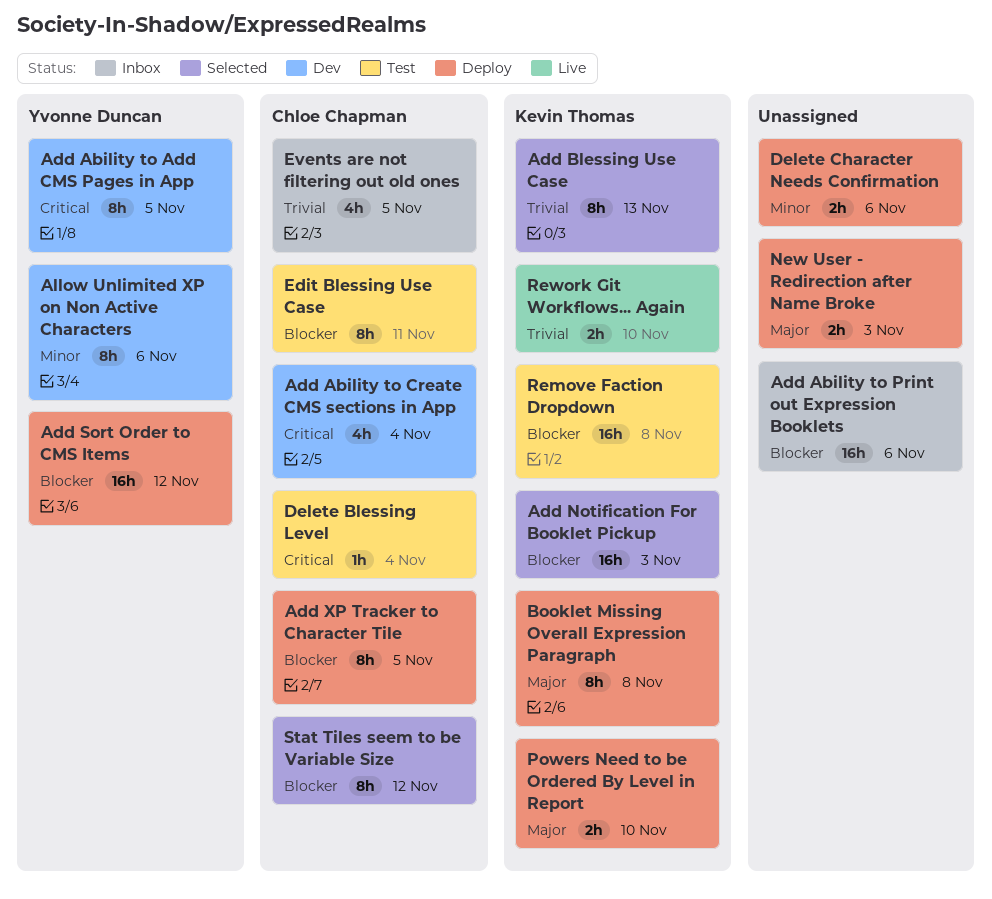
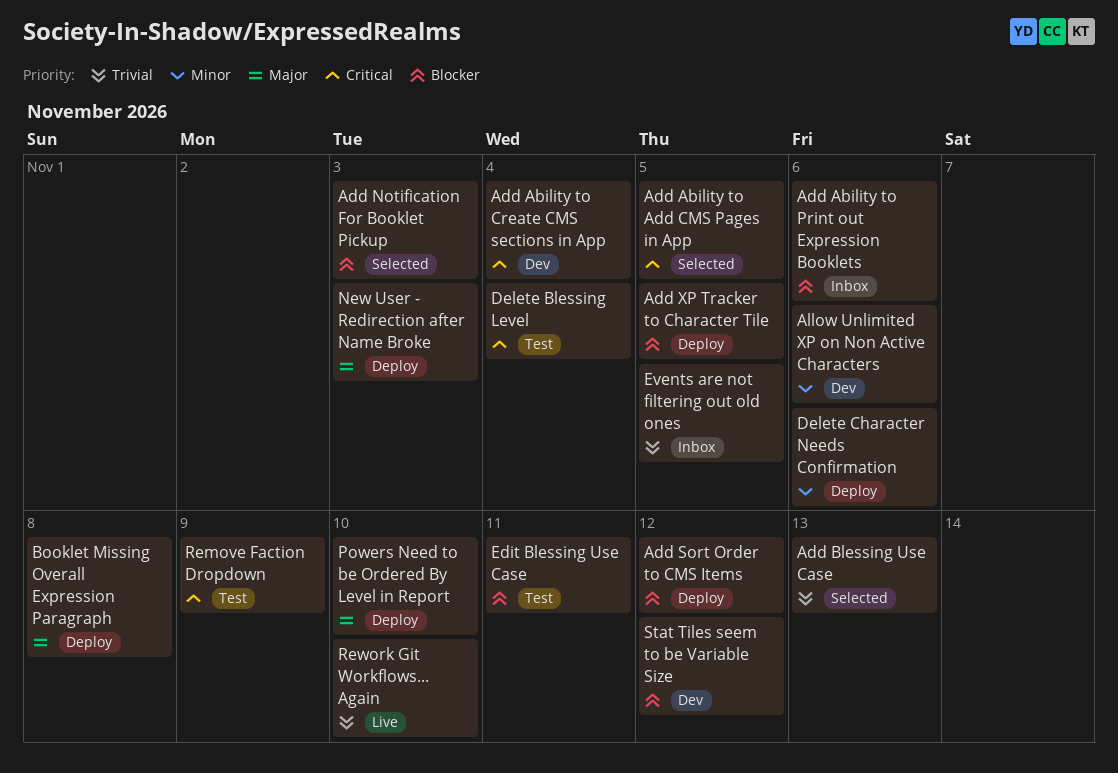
Add Ability to Add CMS Pages in App, status: Dev -> Selected
Remove Faction Dropdown, priority: Blocker -> Critical
Remove Faction Dropdown, due: Nov 8 -> Nov 9
Stat Tiles seem to be Variable Size, status: Selected -> Dev

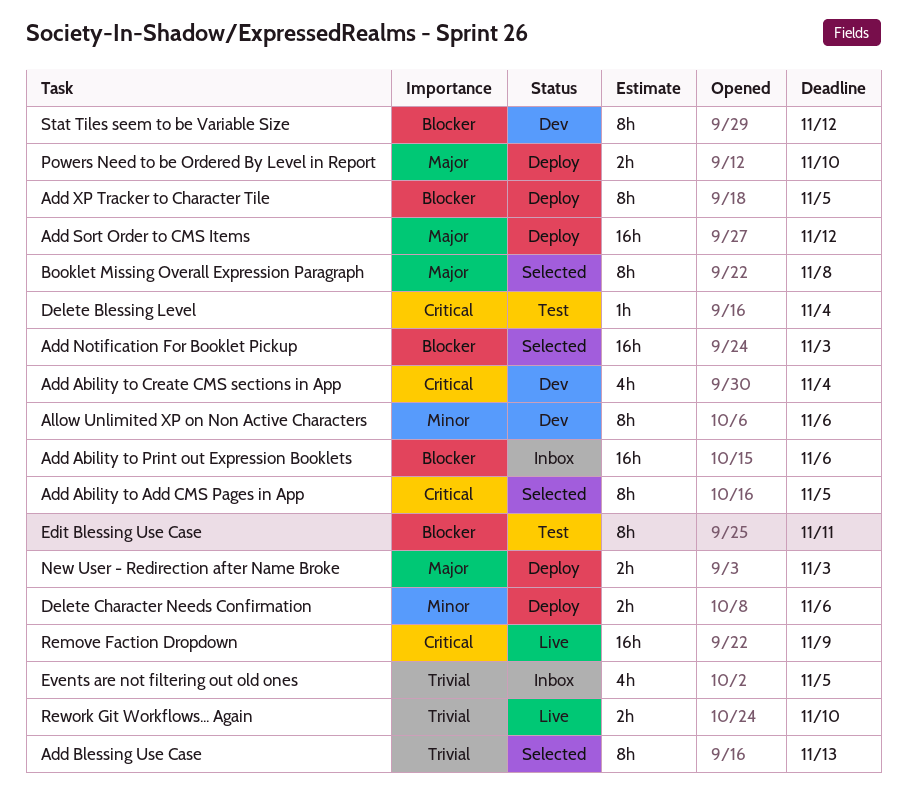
Add Sort Order to CMS Items, priority: Blocker -> Major
Booklet Missing Overall Expression Paragraph, status: Deploy -> Selected
Remove Faction Dropdown, status: Test -> Live

